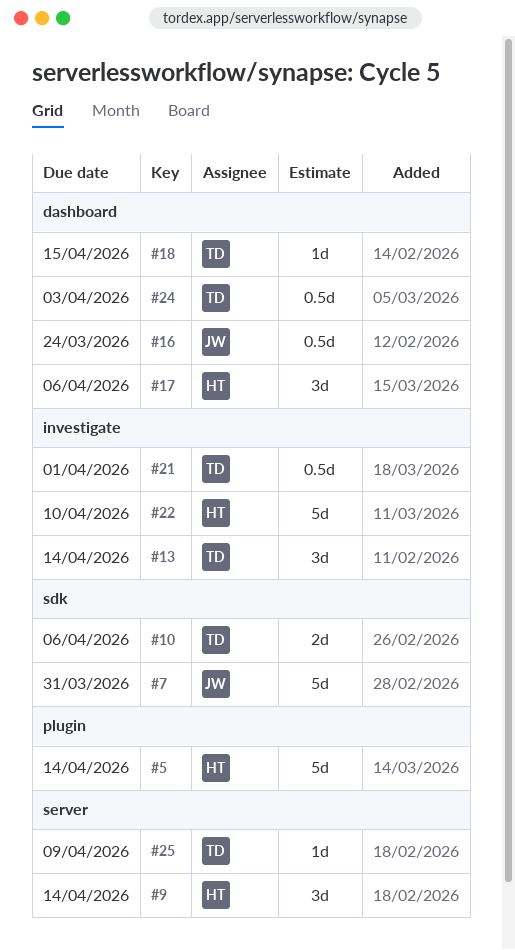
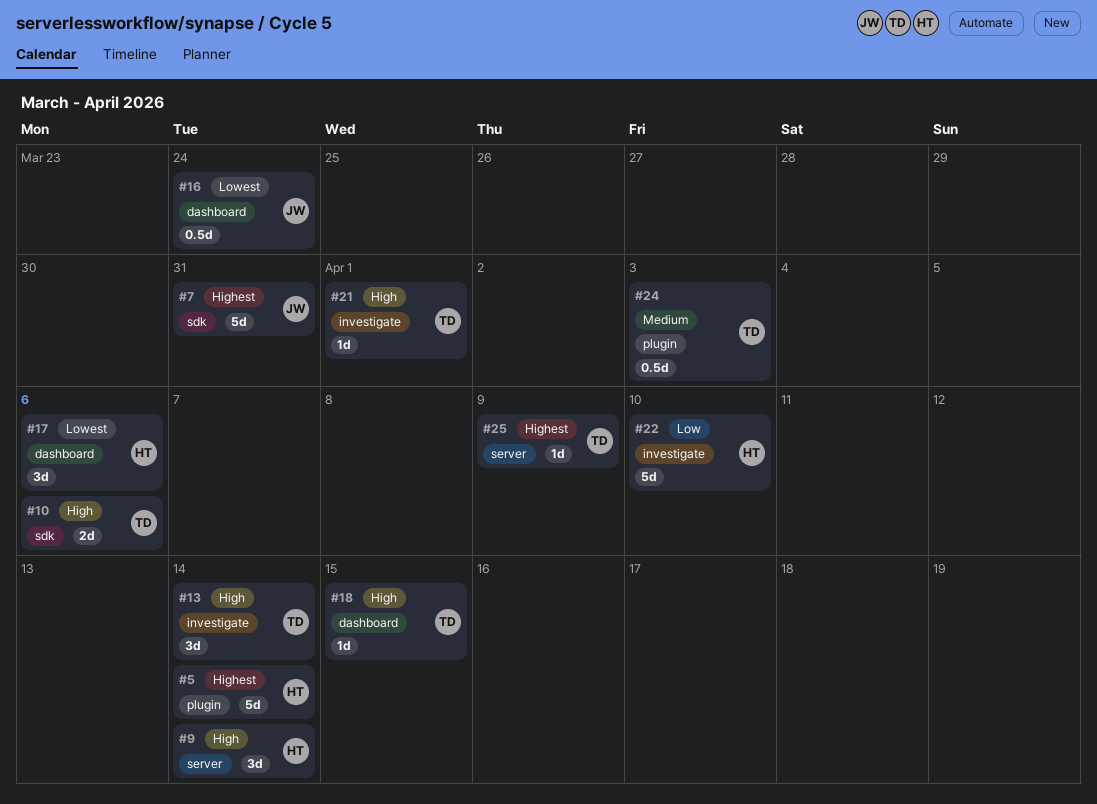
#21, estimate: 0.5d -> 1d
#24, label: dashboard -> plugin

